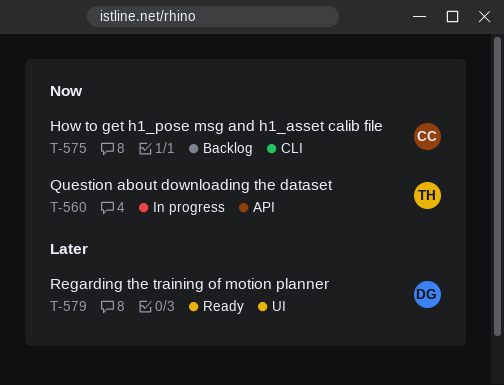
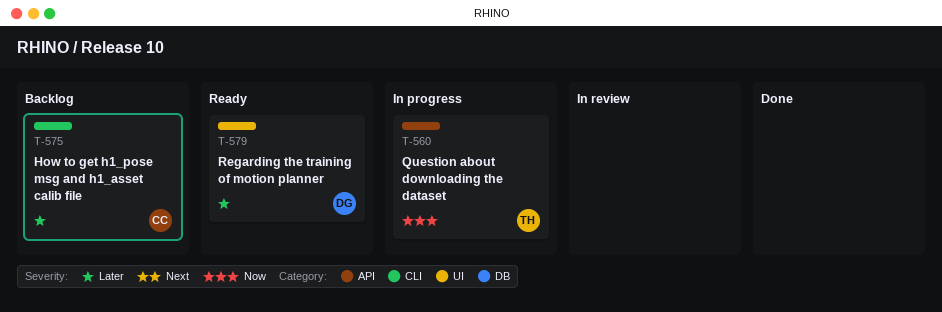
T-575, priority: Now -> Later

